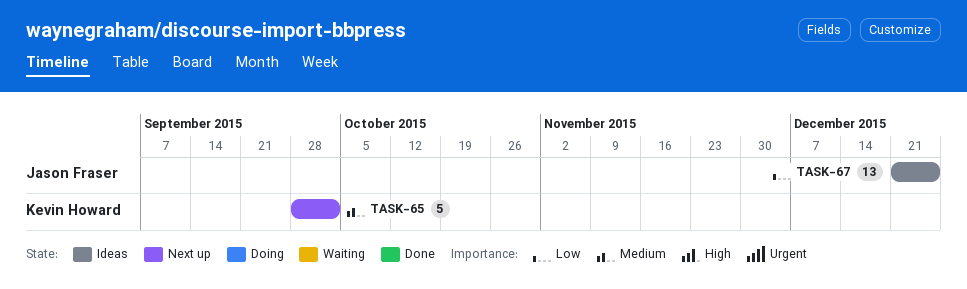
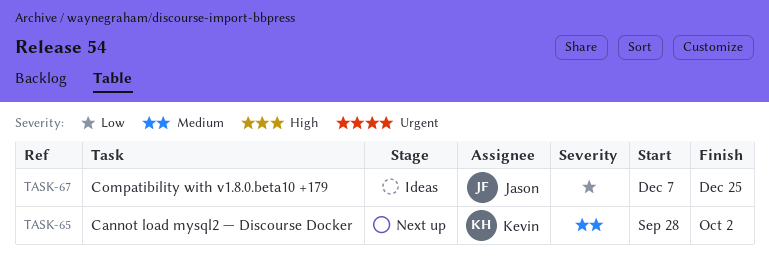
TASK-67, start: Dec 21 -> Dec 7

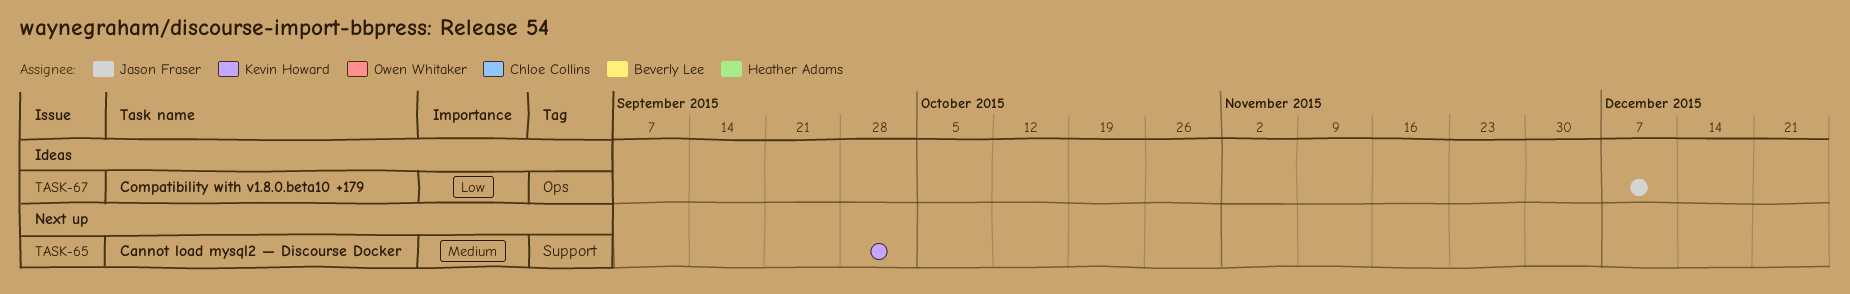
TASK-67, due: Dec 25 -> Dec 11

